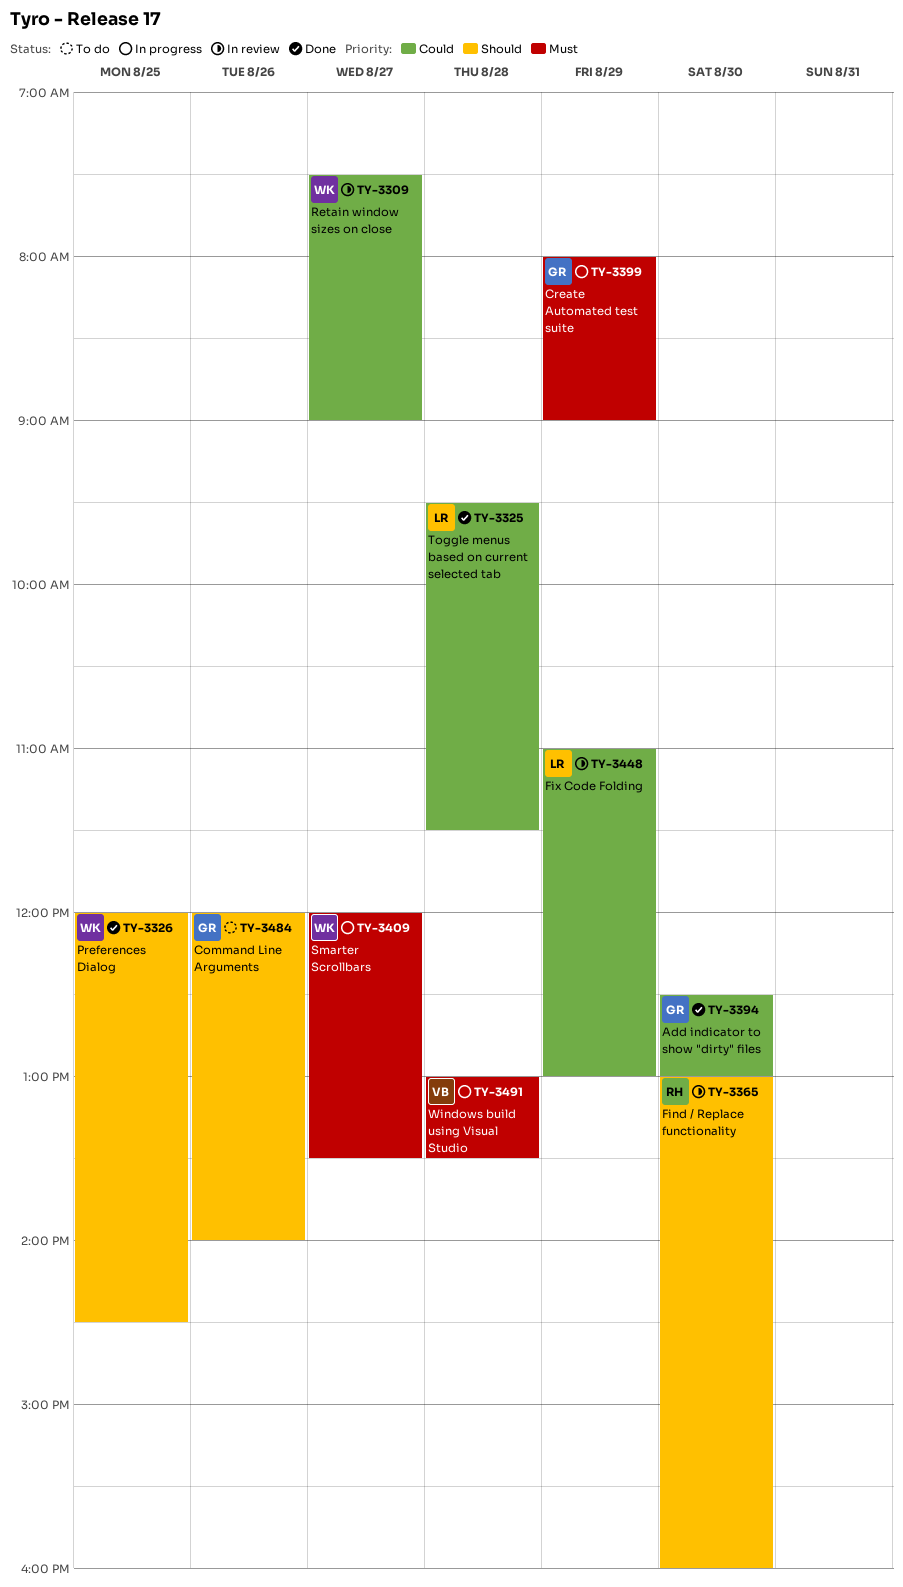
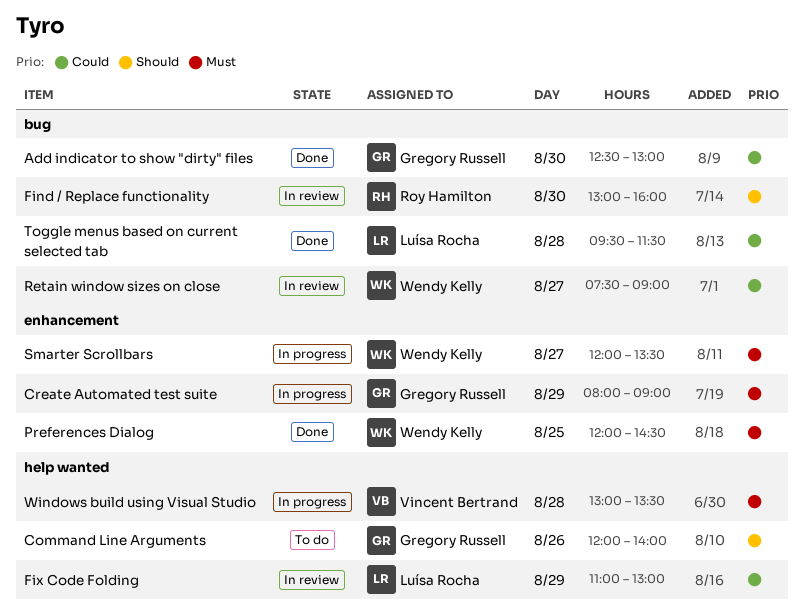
Preferences Dialog, priority: Should -> Must

